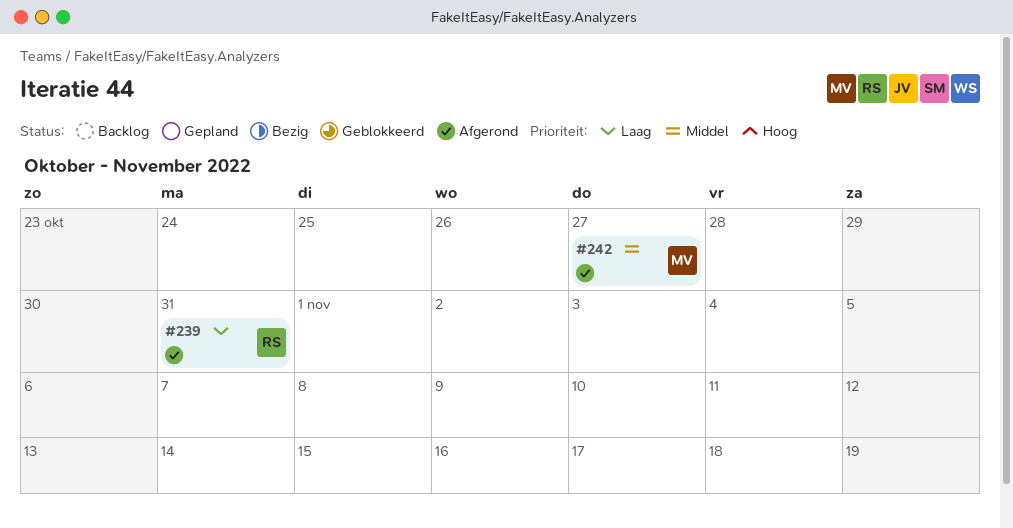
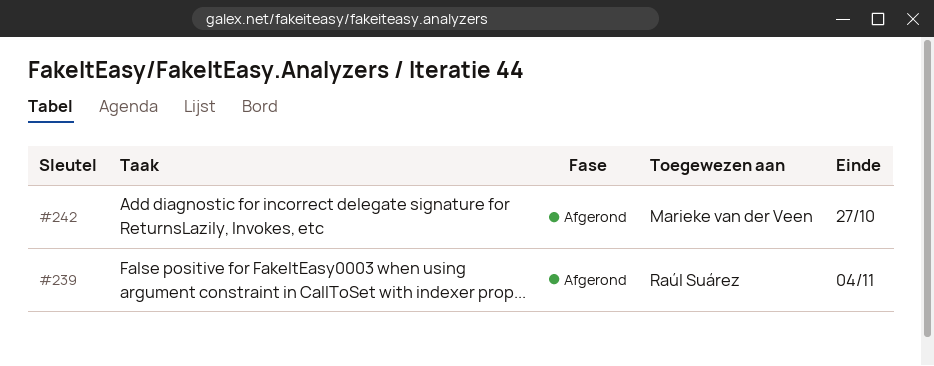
#239, due: Oct 31 -> Nov 4

